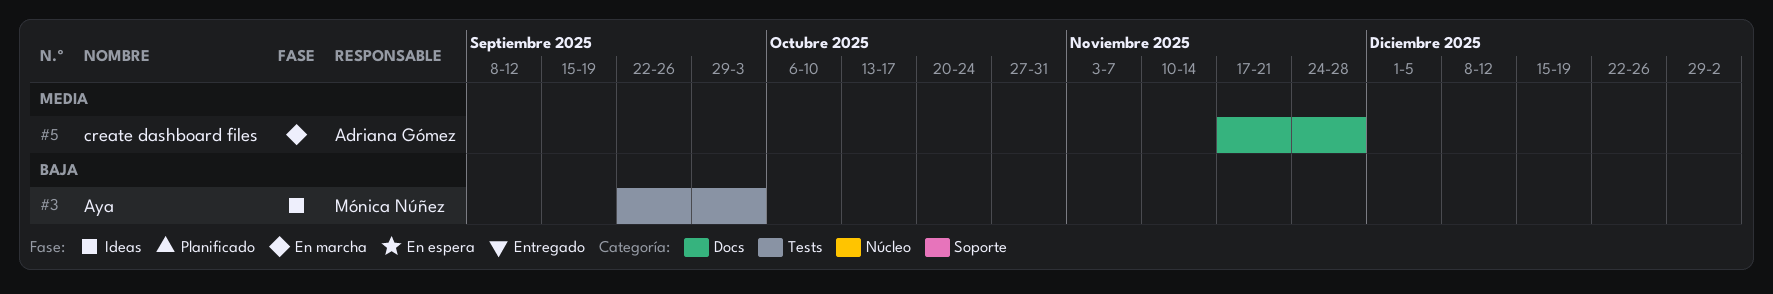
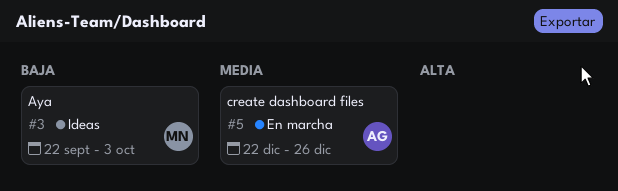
#5, start: Nov 17 -> Dec 22
#5, due: Nov 28 -> Dec 26

